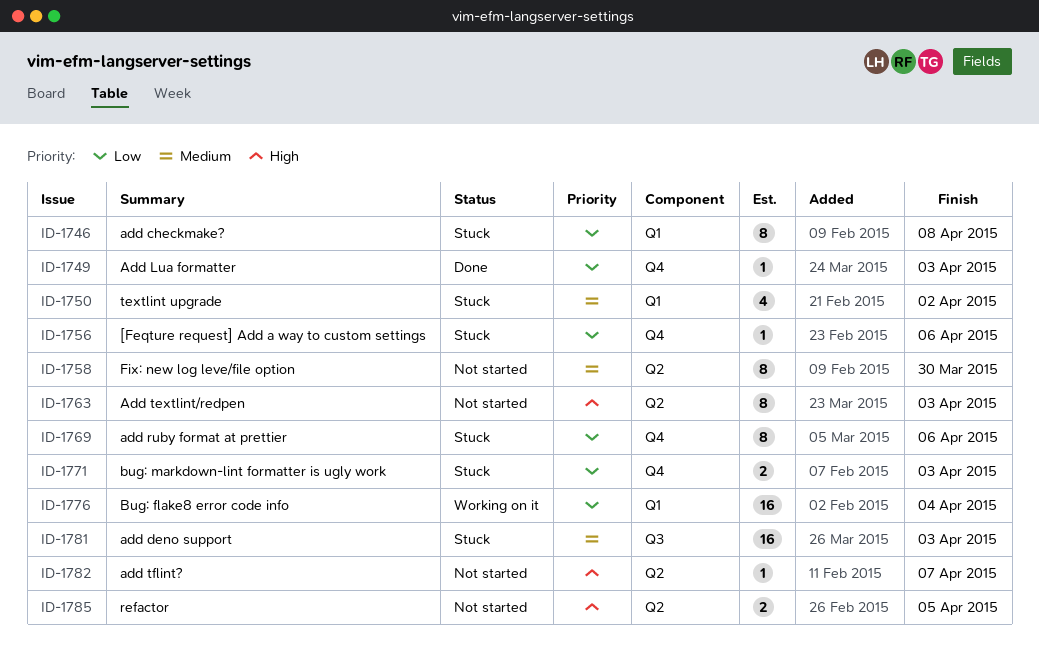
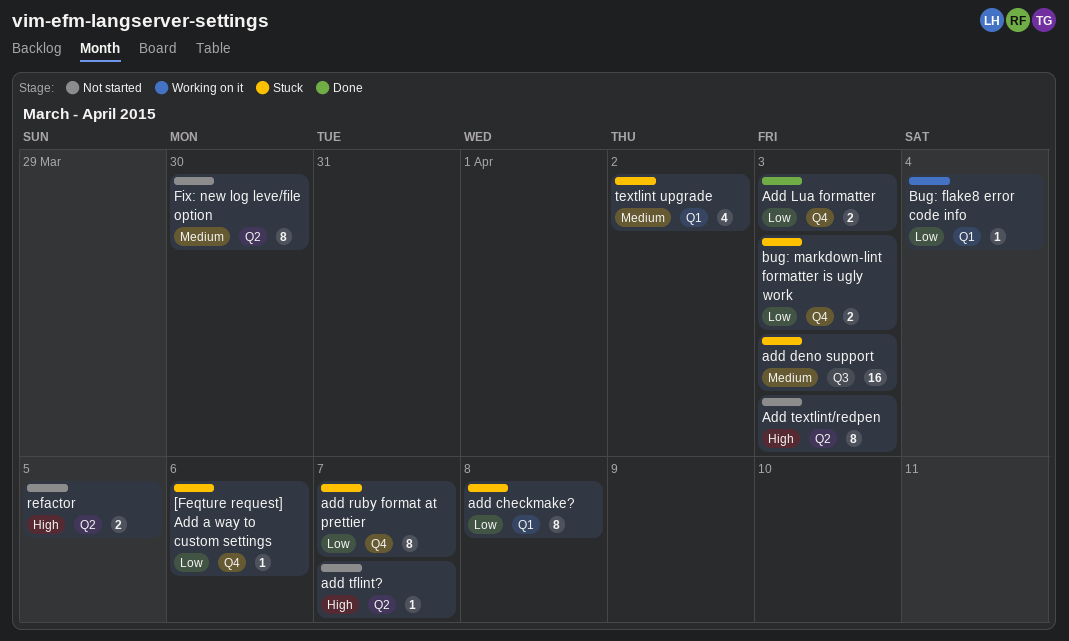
Add Lua formatter, estimate: 1 -> 2
add ruby format at prettier, due: Apr 6 -> Apr 7
Bug: flake8 error code info, estimate: 16 -> 1

